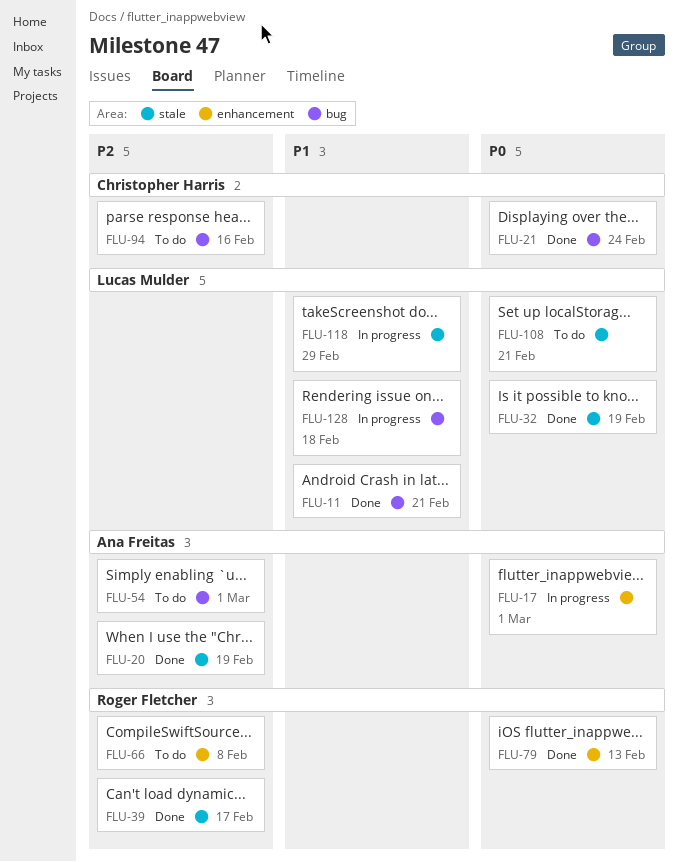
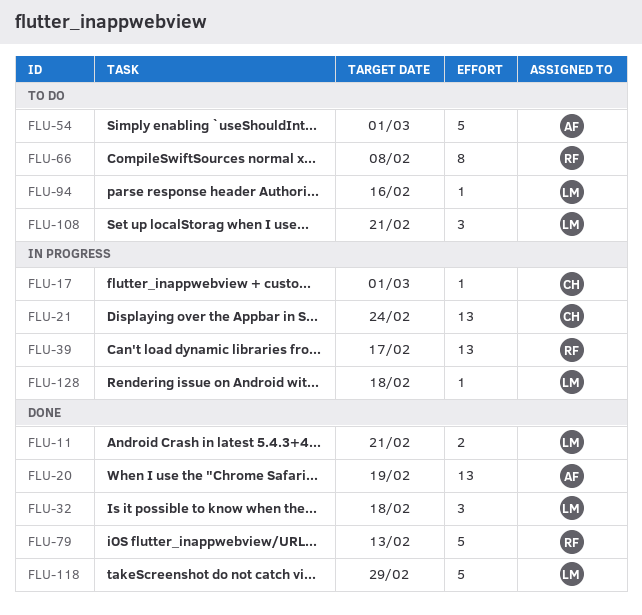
FLU-17, owner: Ana Freitas -> Christopher Harris
FLU-21, status: Done -> In progress
FLU-32, due: Feb 19 -> Feb 18
FLU-39, status: Done -> In progress
FLU-94, owner: Christopher Harris -> Lucas Mulder
FLU-118, status: In progress -> Done

